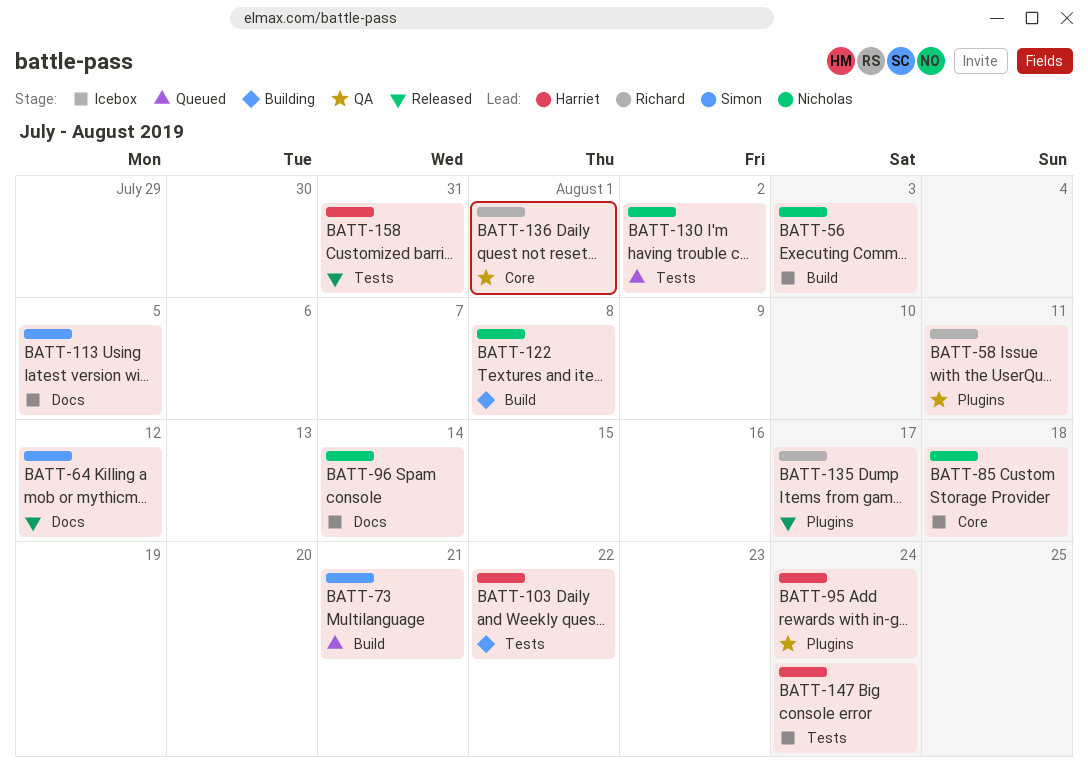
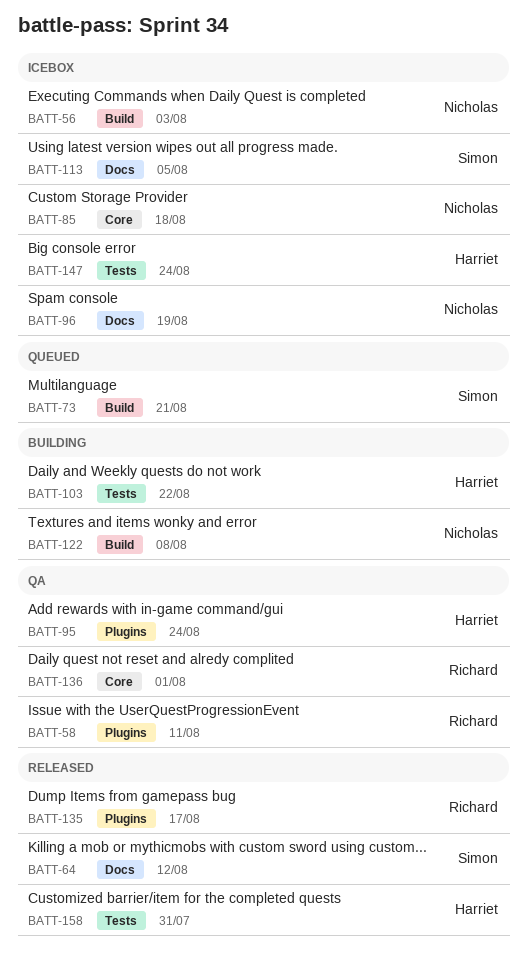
BATT-96, due: Aug 14 -> Aug 19
BATT-130: present -> none

